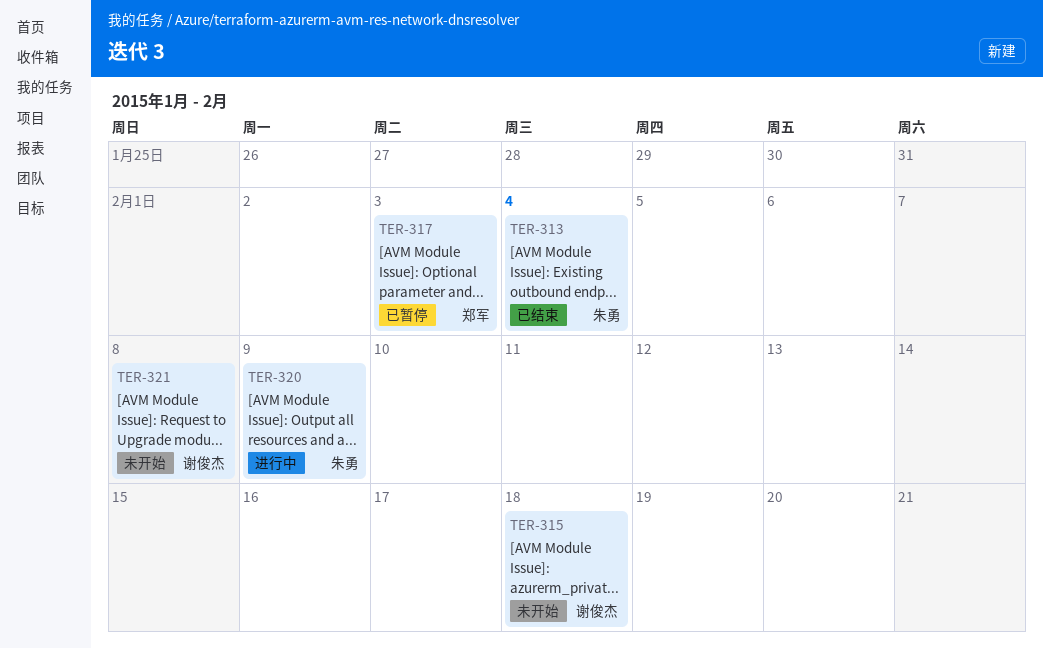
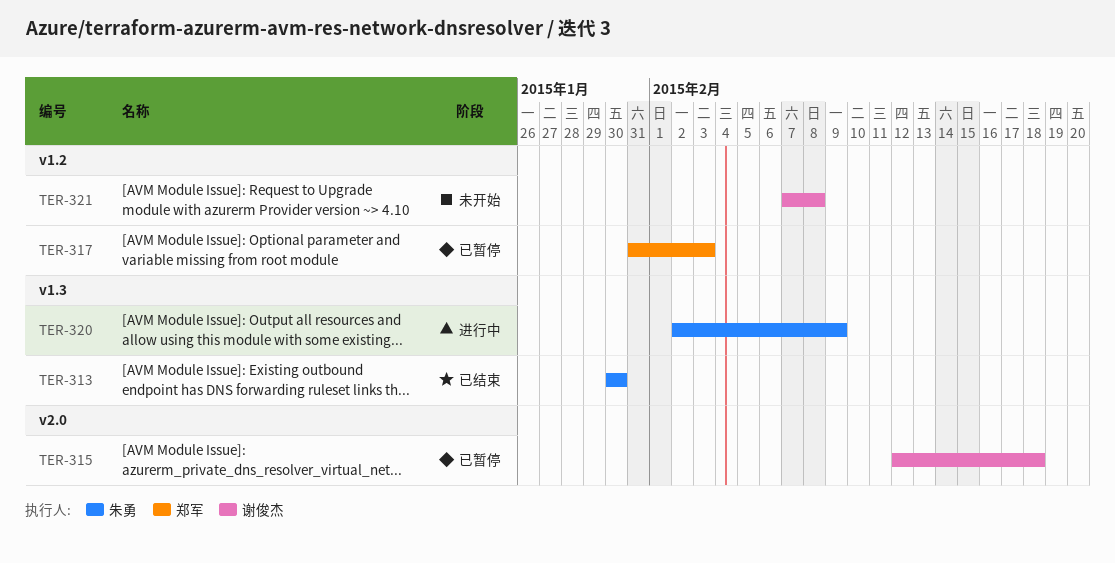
TER-313, due: Feb 4 -> Jan 30
TER-315, status: 未开始 -> 已暂停

